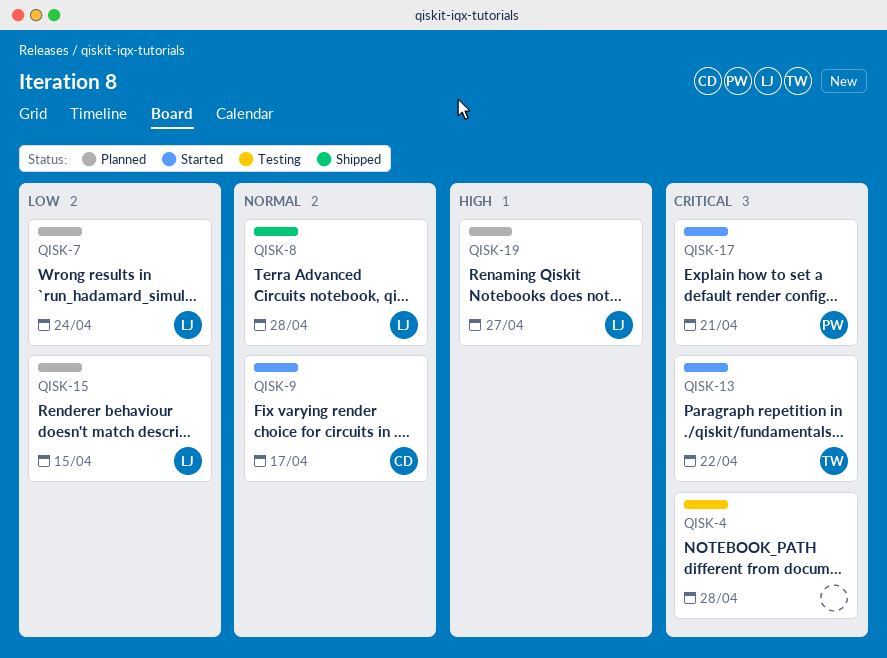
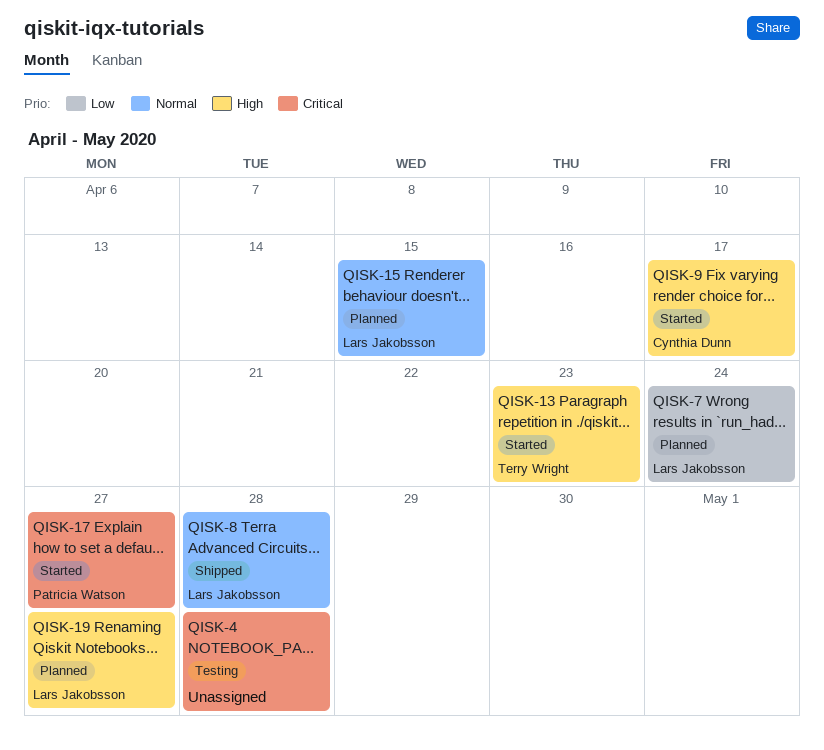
QISK-9, priority: Normal -> High
QISK-13, priority: Critical -> High
QISK-13, due: Apr 22 -> Apr 23
QISK-15, priority: Low -> Normal
QISK-17, due: Apr 21 -> Apr 27

